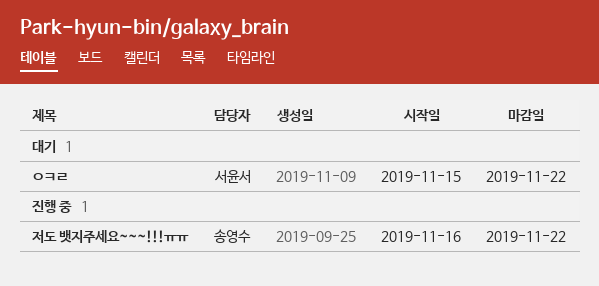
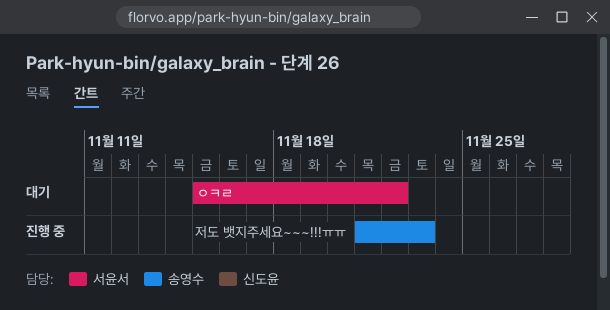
저도 뱃지주세요~~~!!!ㅠㅠ, start: Nov 16 -> Nov 21
저도 뱃지주세요~~~!!!ㅠㅠ, due: Nov 22 -> Nov 23

